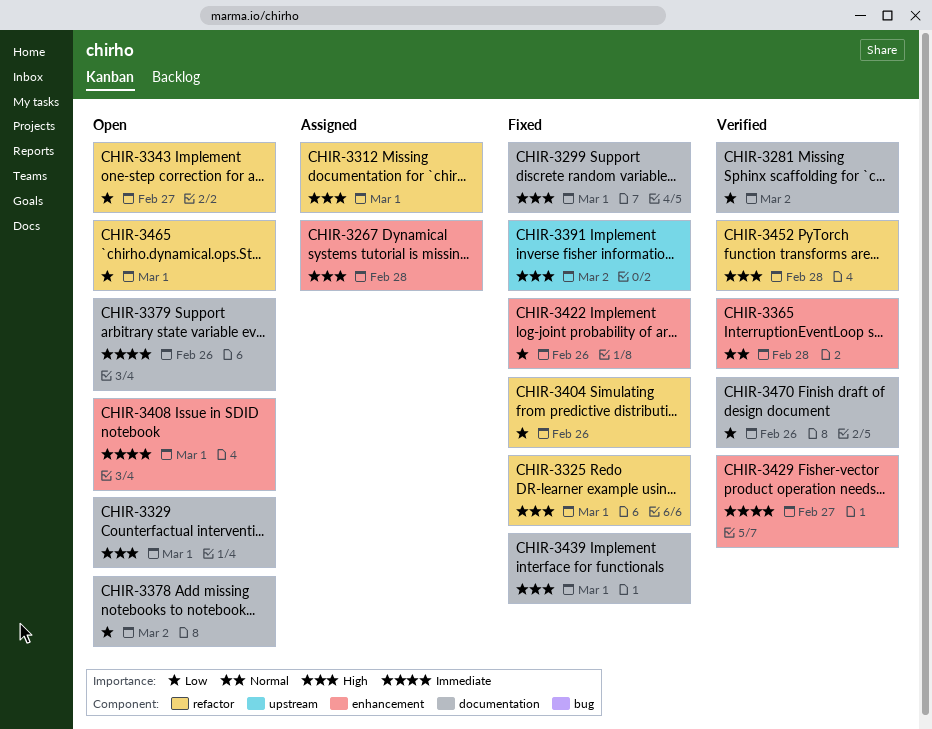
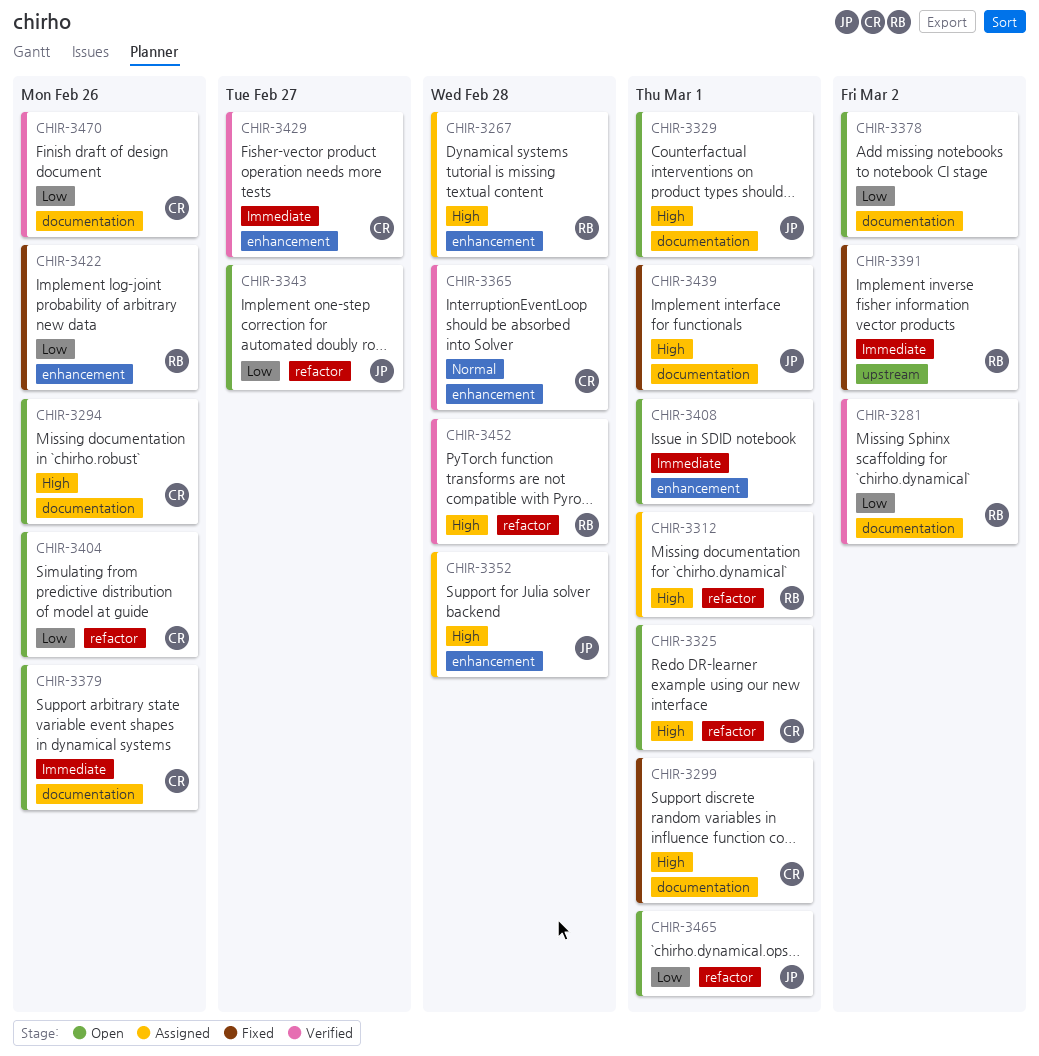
CHIR-3294: none -> present
CHIR-3325, status: Fixed -> Open
CHIR-3352: none -> present
CHIR-3391, priority: High -> Immediate
CHIR-3404, status: Fixed -> Open

